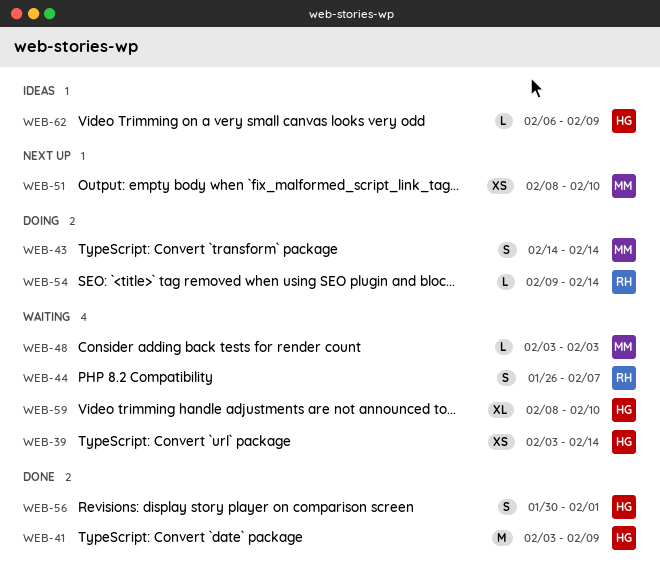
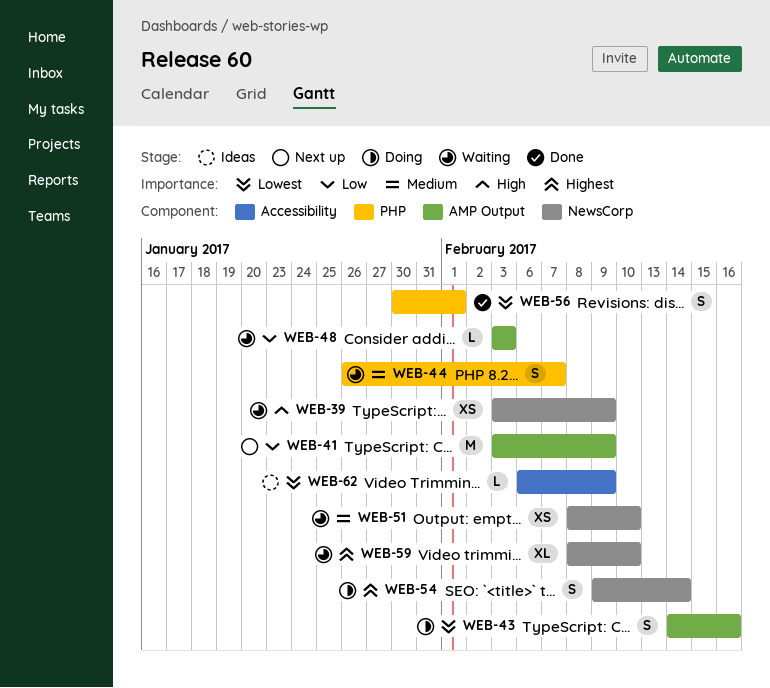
WEB-39, due: Feb 14 -> Feb 9
WEB-41, status: Done -> Next up
WEB-43, due: Feb 14 -> Feb 16
WEB-51, status: Next up -> Waiting
WEB-54, estimate: L -> S

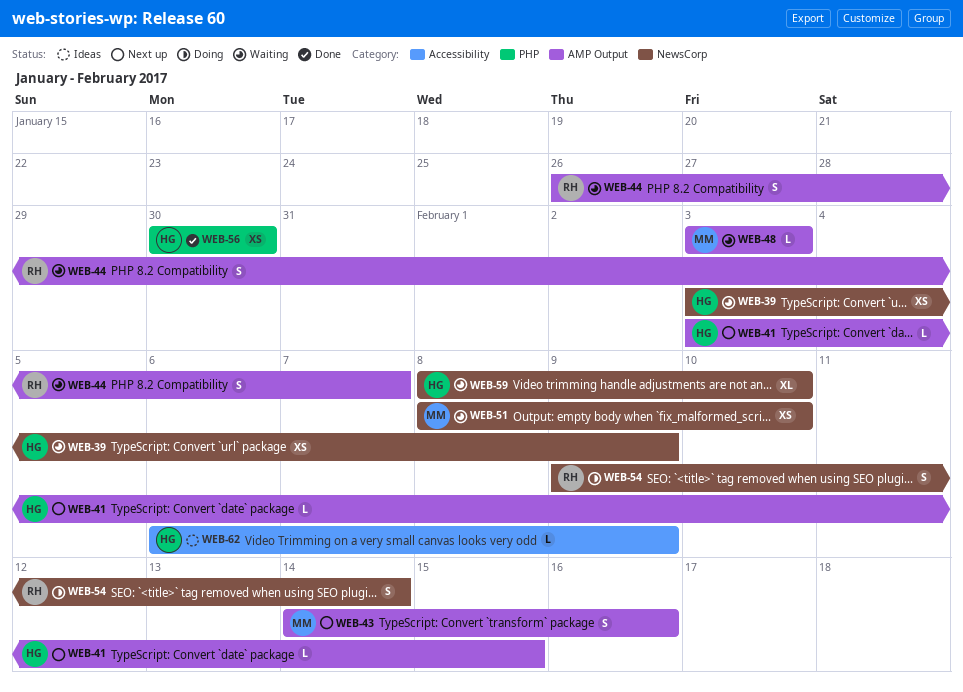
WEB-41, estimate: M -> L
WEB-41, due: Feb 9 -> Feb 15
WEB-43, status: Doing -> Next up
WEB-44, label: PHP -> AMP Output
WEB-56, estimate: S -> XS
WEB-56, due: Feb 1 -> Jan 30

